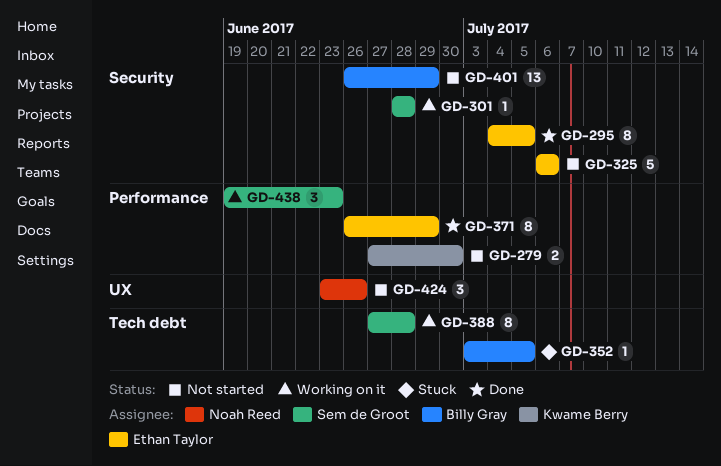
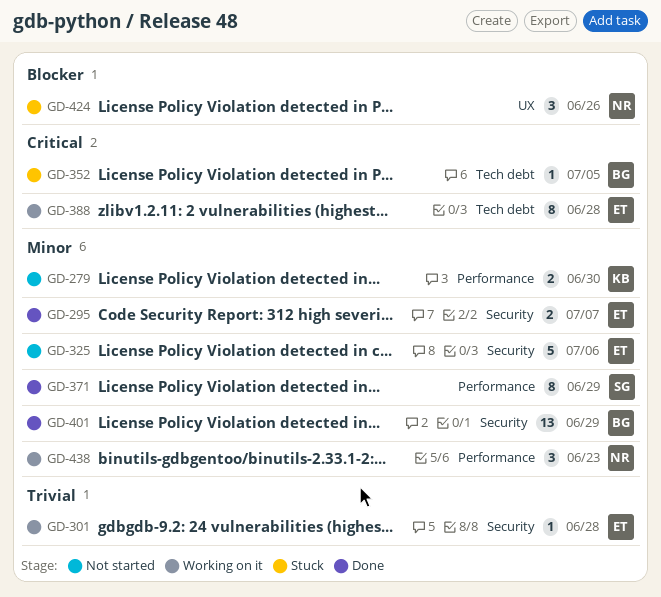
GD-295, estimate: 8 -> 2
GD-295, due: Jul 5 -> Jul 7
GD-301, owner: Sem de Groot -> Ethan Taylor
GD-371, owner: Ethan Taylor -> Sem de Groot
GD-388, owner: Sem de Groot -> Ethan Taylor
GD-401, status: Not started -> Done
GD-424, status: Not started -> Stuck
GD-438, owner: Sem de Groot -> Noah Reed

